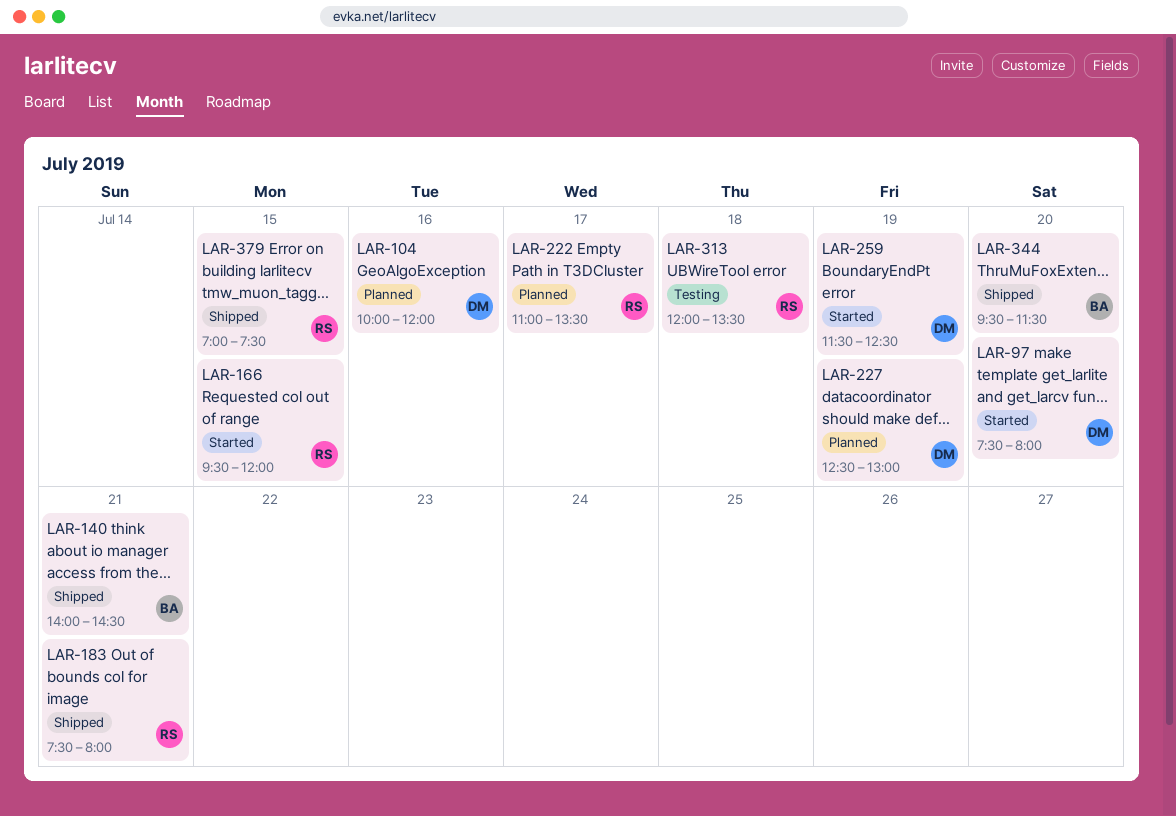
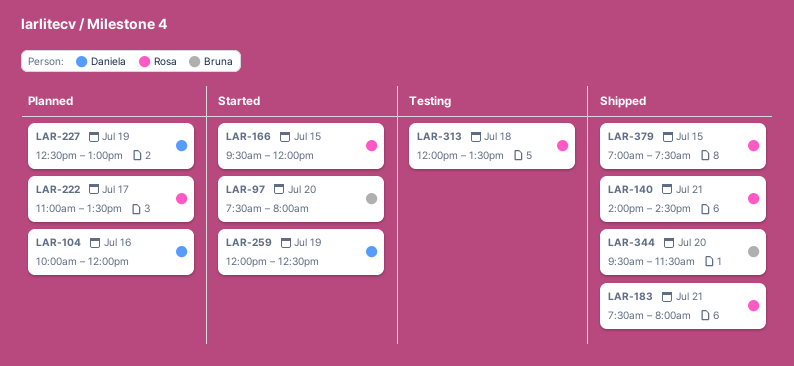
LAR-97, owner: Daniela -> Bruna
LAR-140, owner: Bruna -> Rosa
LAR-259, begins: 11:30 -> 12:00

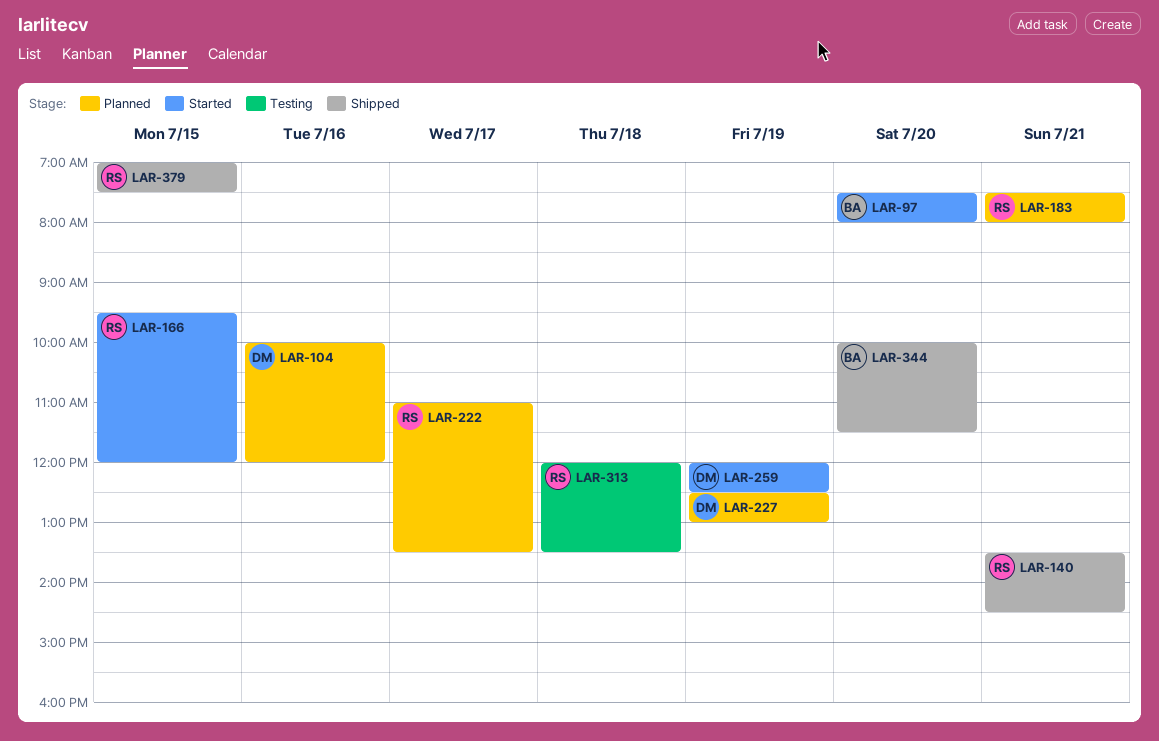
LAR-140, begins: 14:00 -> 13:30
LAR-183, status: Shipped -> Planned
LAR-344, begins: 09:30 -> 10:00

